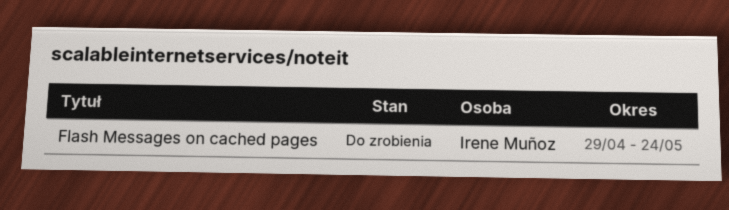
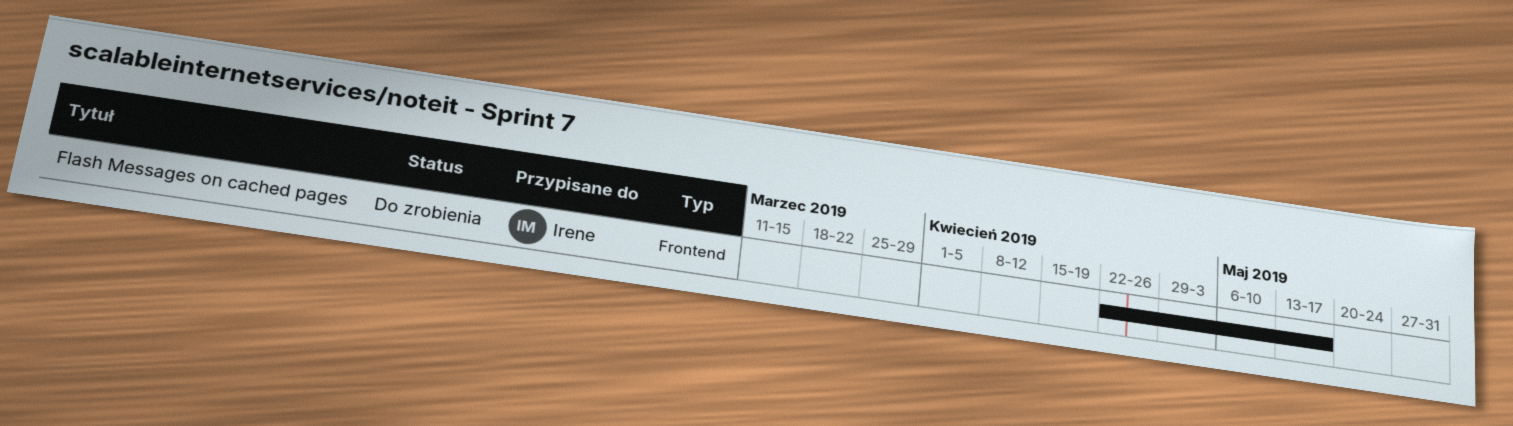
Flash Messages on cached pages, start: Apr 29 -> Apr 22
Flash Messages on cached pages, due: May 24 -> May 17

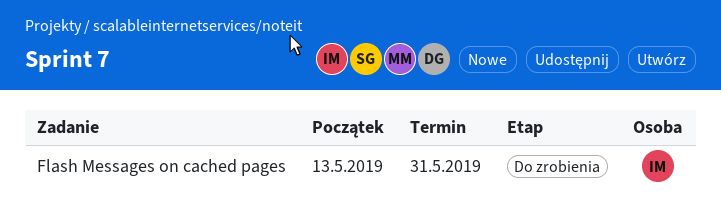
Flash Messages on cached pages, start: Apr 22 -> May 13
Flash Messages on cached pages, due: May 17 -> May 31

